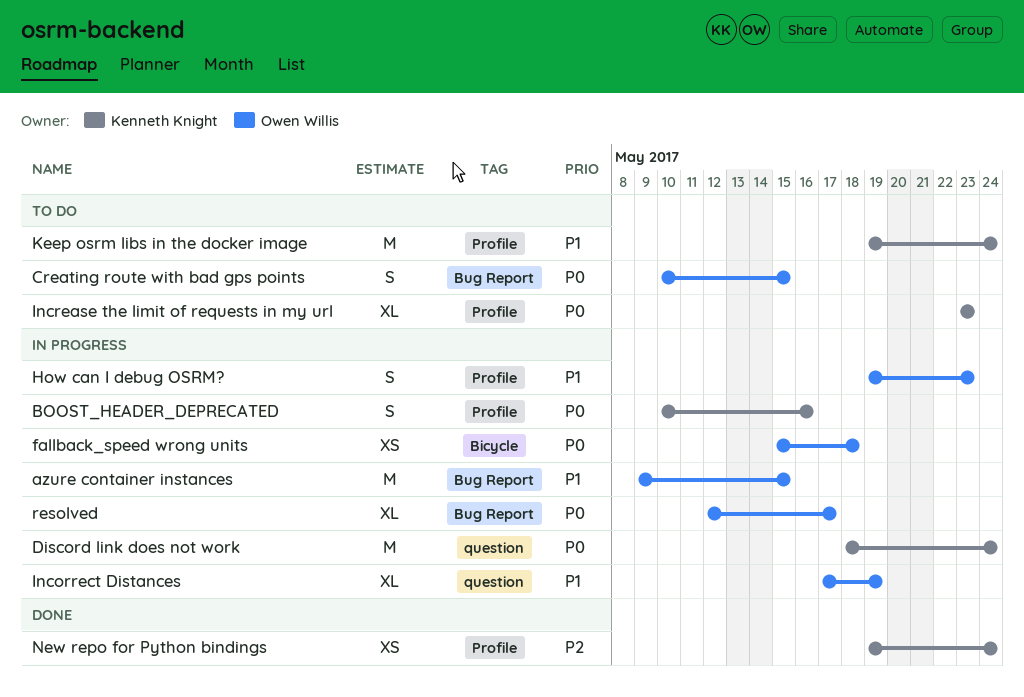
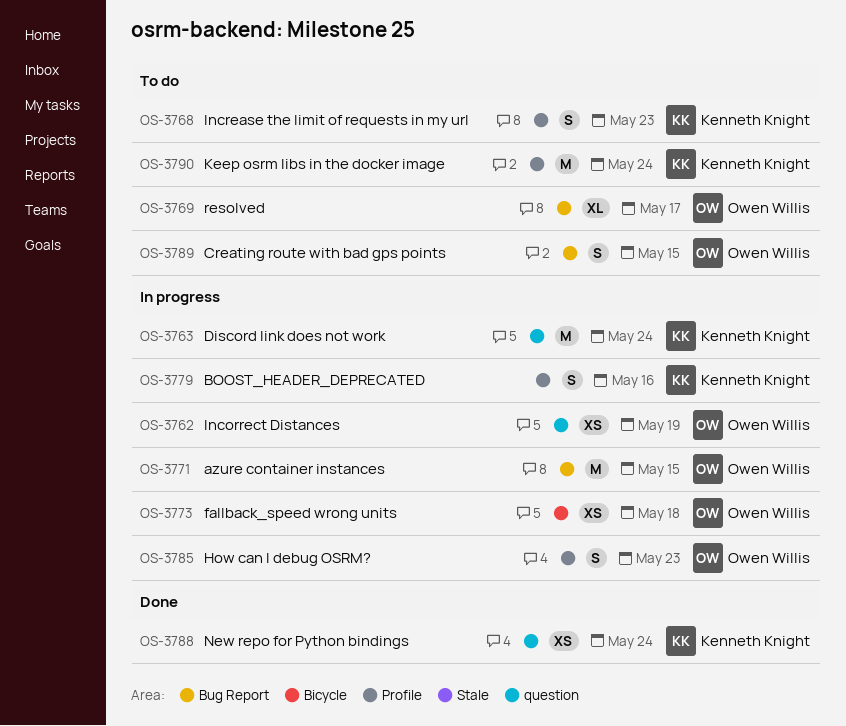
Incorrect Distances, estimate: XL -> XS
Increase the limit of requests in my url, estimate: XL -> S
New repo for Python bindings, label: Profile -> question
resolved, status: In progress -> To do

